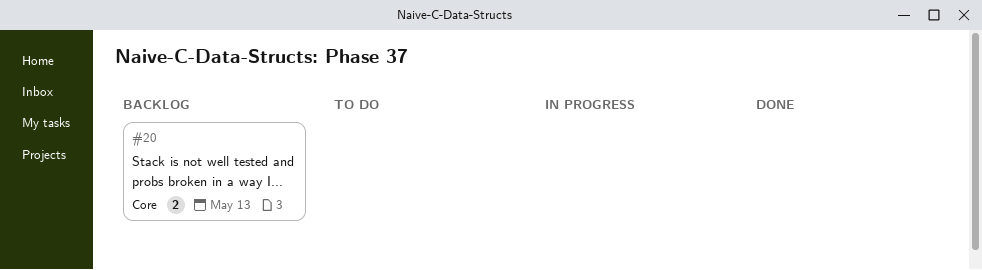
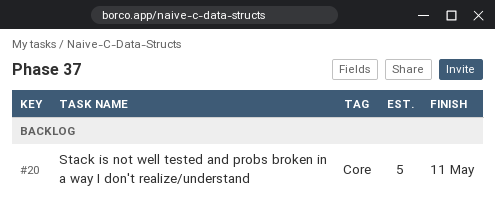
#20, estimate: 2 -> 5
#20, due: May 13 -> May 11

